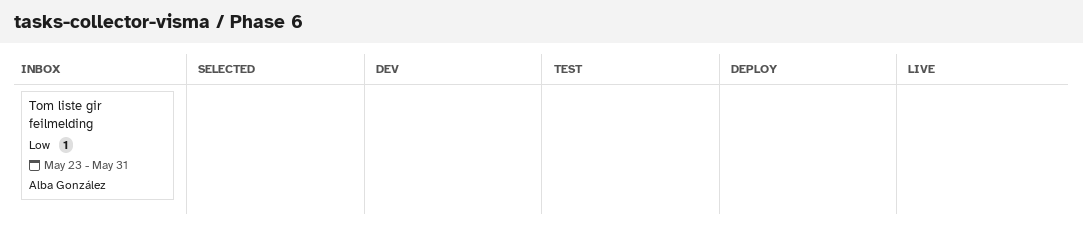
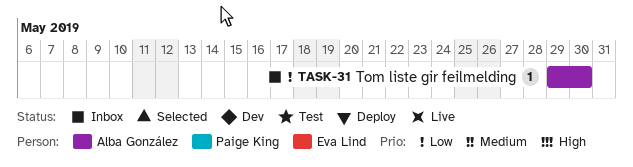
Tom liste gir feilmelding, start: May 23 -> May 29
Tom liste gir feilmelding, due: May 31 -> May 30

